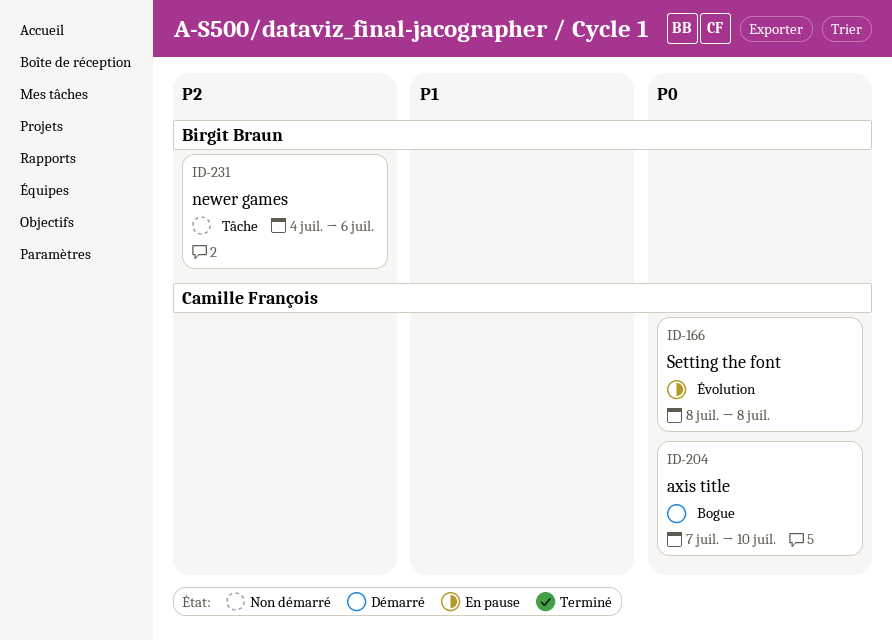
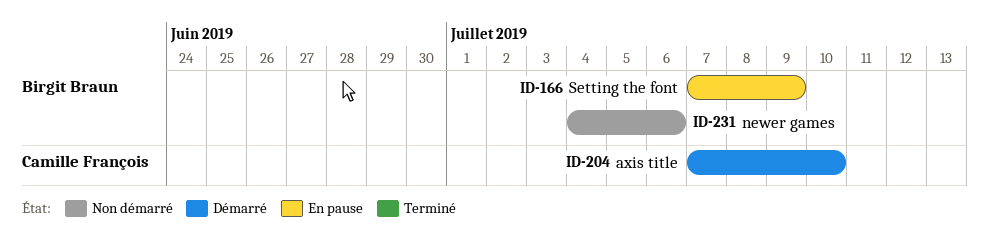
ID-166, owner: Camille François -> Birgit Braun
ID-166, start: Jul 8 -> Jul 7
ID-166, due: Jul 8 -> Jul 9

